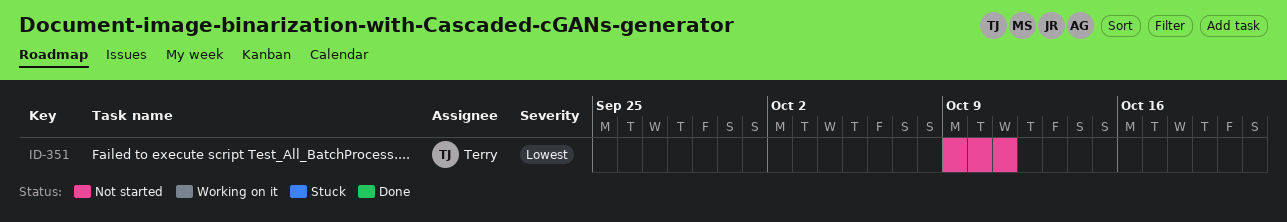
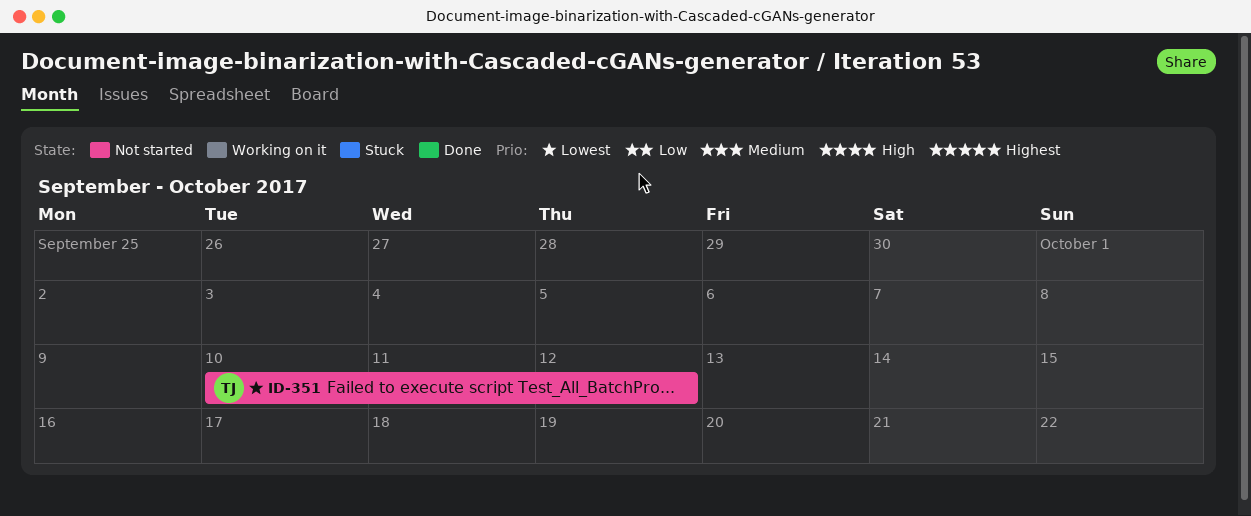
ID-351, start: Oct 9 -> Oct 10
ID-351, due: Oct 11 -> Oct 12

